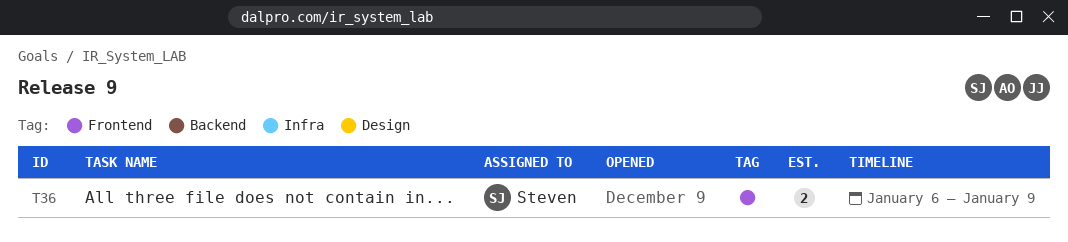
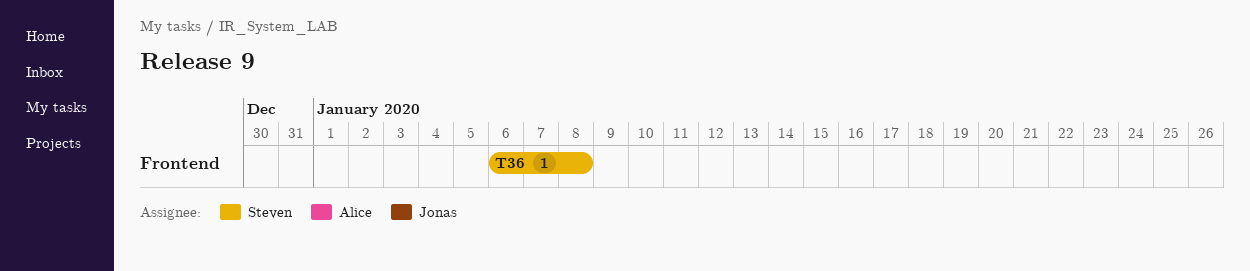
T36, estimate: 2 -> 1
T36, due: Jan 9 -> Jan 8

